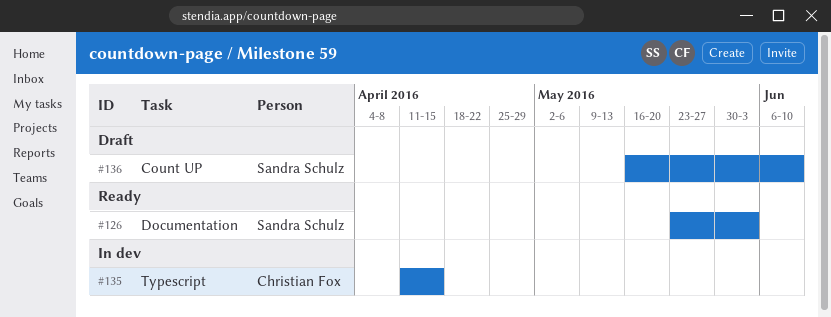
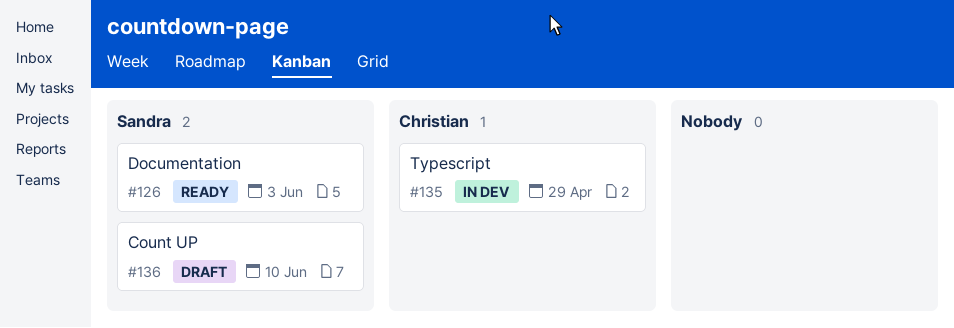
#135, due: Apr 15 -> Apr 29

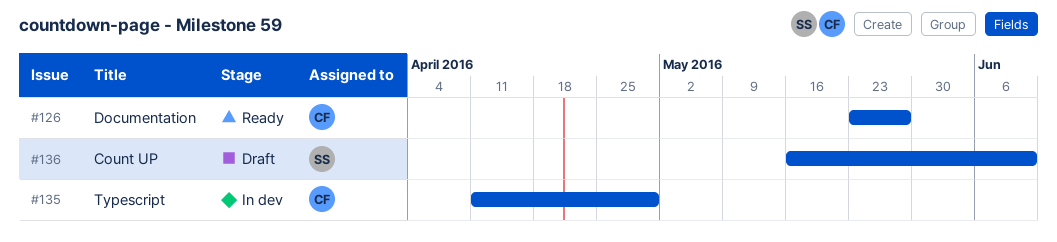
#126, owner: Sandra -> Christian
#126, due: Jun 3 -> May 27

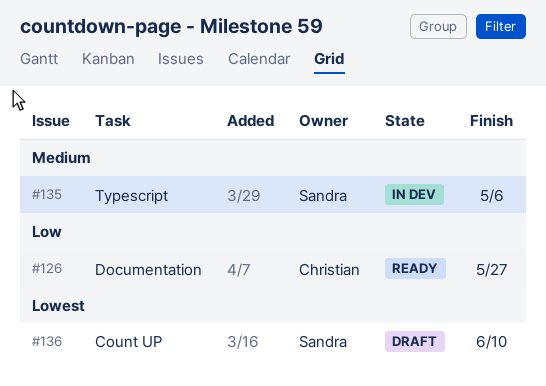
#135, owner: Christian -> Sandra
#135, due: Apr 29 -> May 6

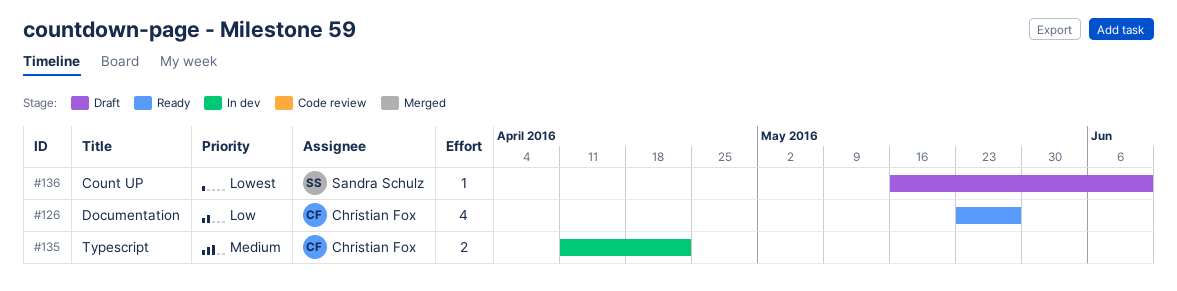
#135, owner: Sandra Schulz -> Christian Fox
#135, due: May 6 -> Apr 22

